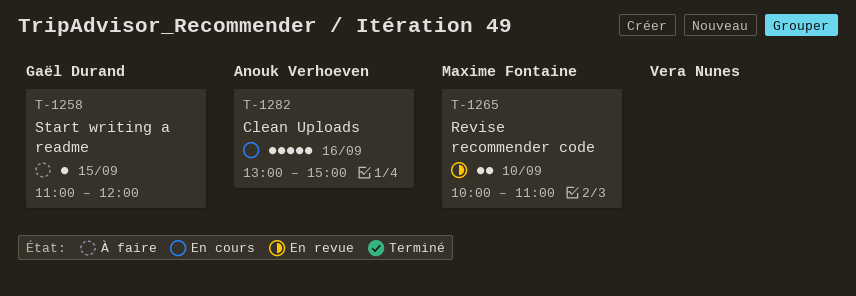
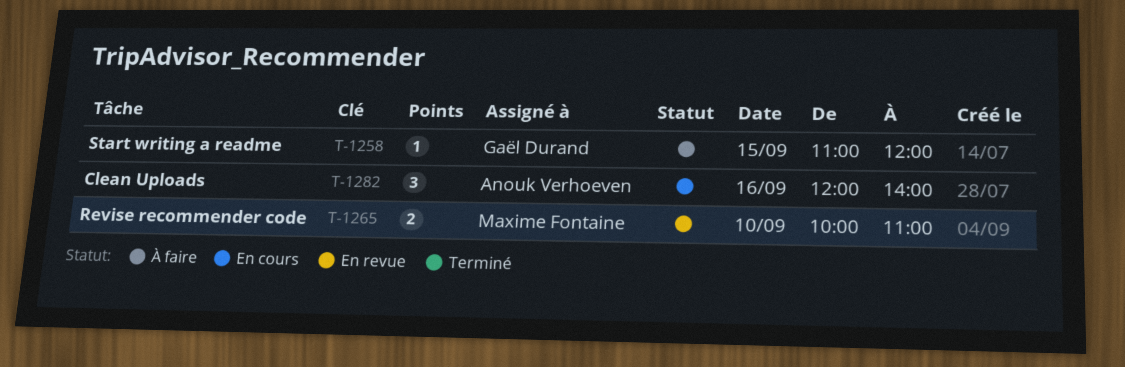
T-1282, estimate: 5 -> 3
T-1282, begins: 13:00 -> 12:00
T-1282, ends: 15:00 -> 14:00

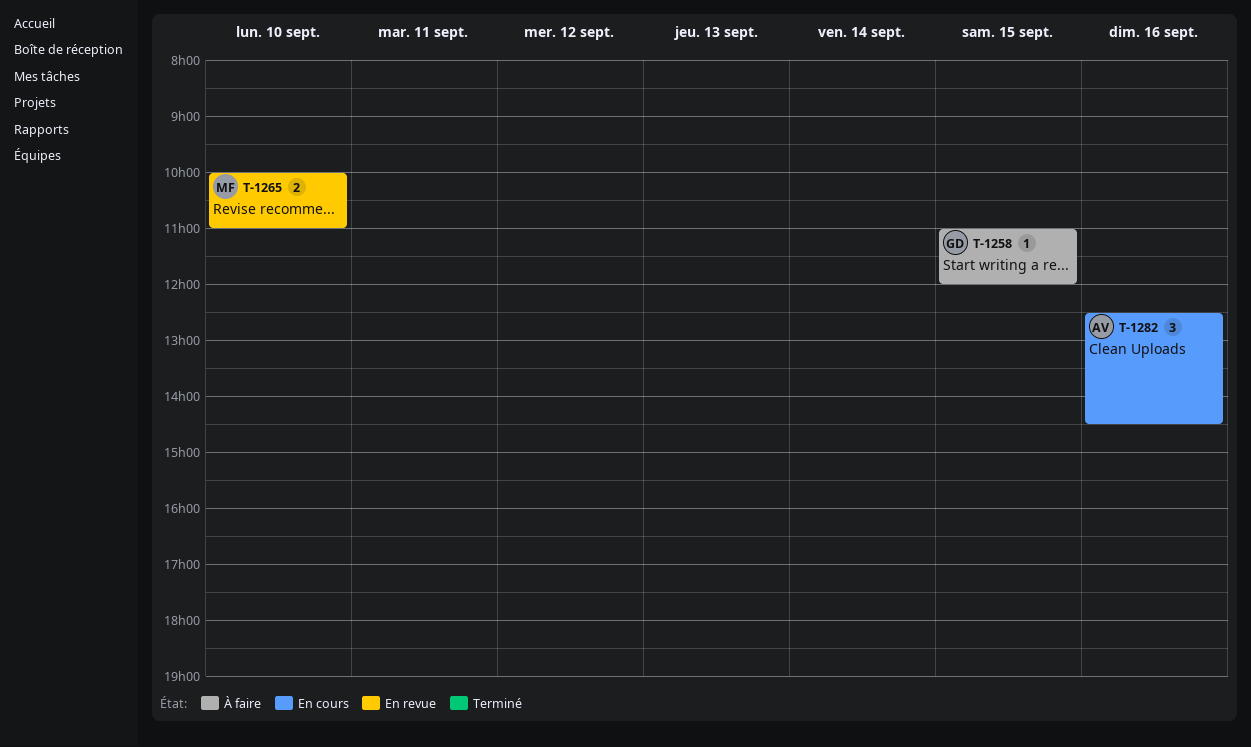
T-1282, begins: 12:00 -> 12:30
T-1282, ends: 14:00 -> 14:30

